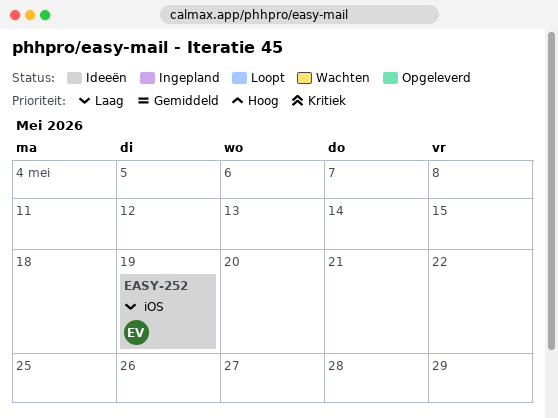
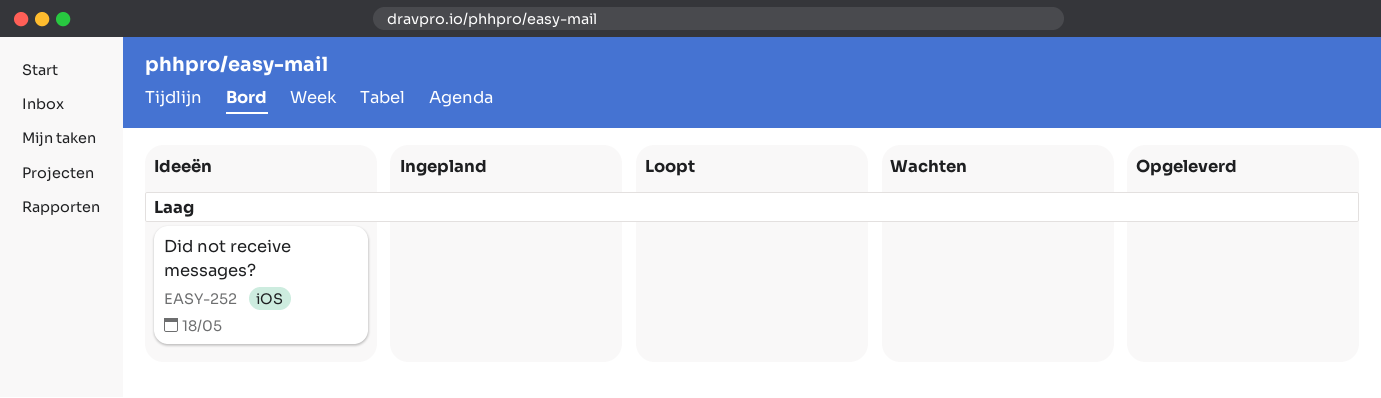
EASY-252, due: May 19 -> May 18

